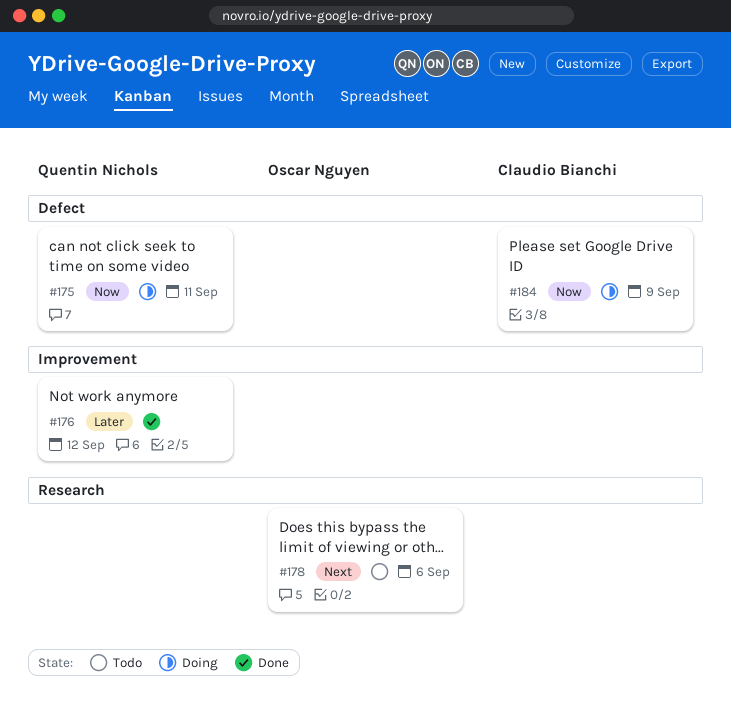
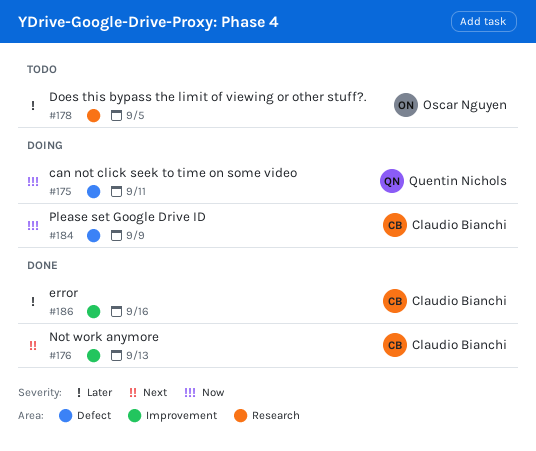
#176, owner: Quentin Nichols -> Claudio Bianchi
#176, priority: Later -> Next
#176, due: Sep 12 -> Sep 13
#178, priority: Next -> Later
#178, due: Sep 6 -> Sep 5
#186: none -> present

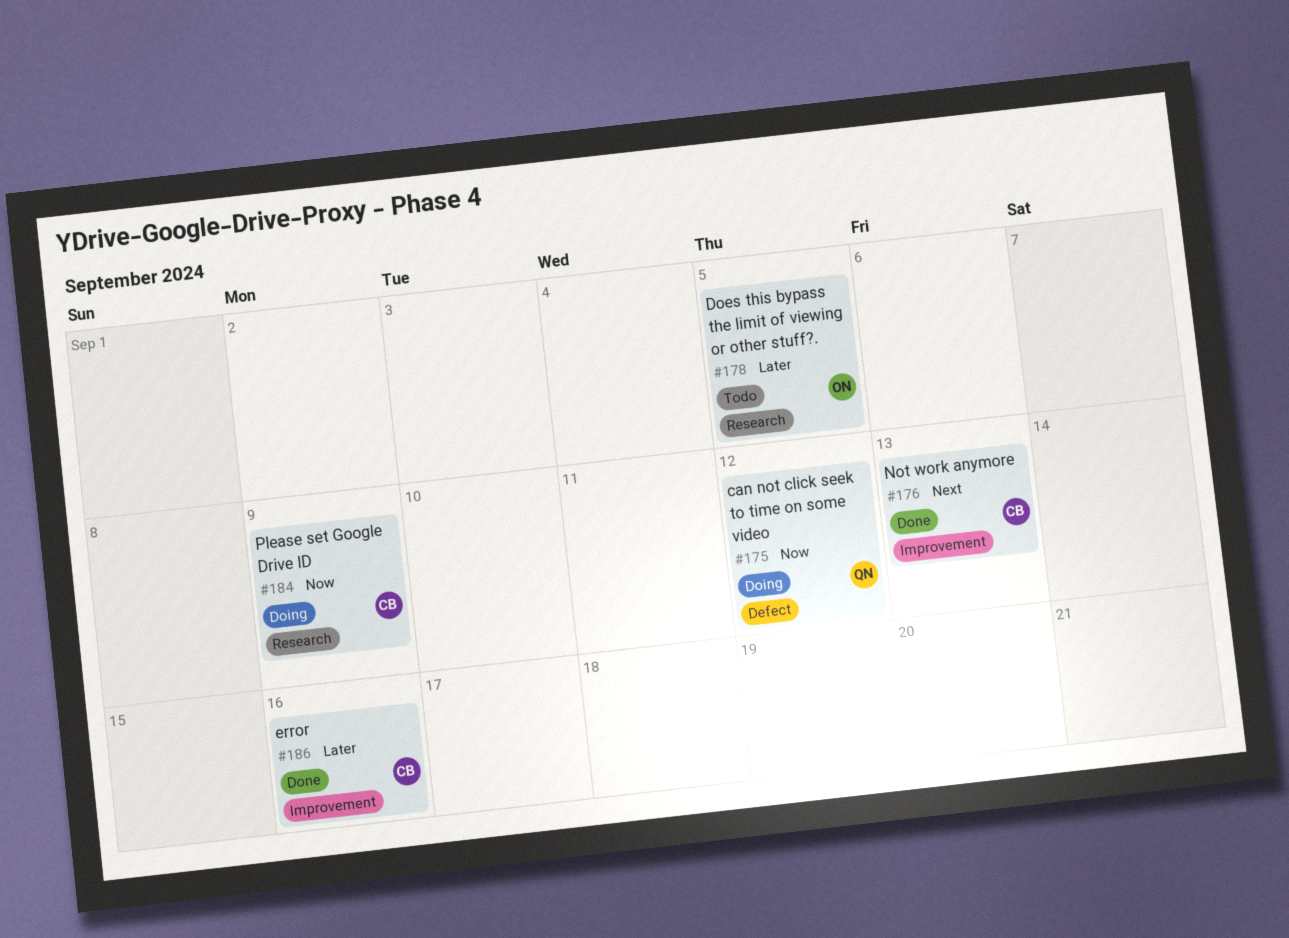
#175, due: Sep 11 -> Sep 12
#184, label: Defect -> Research

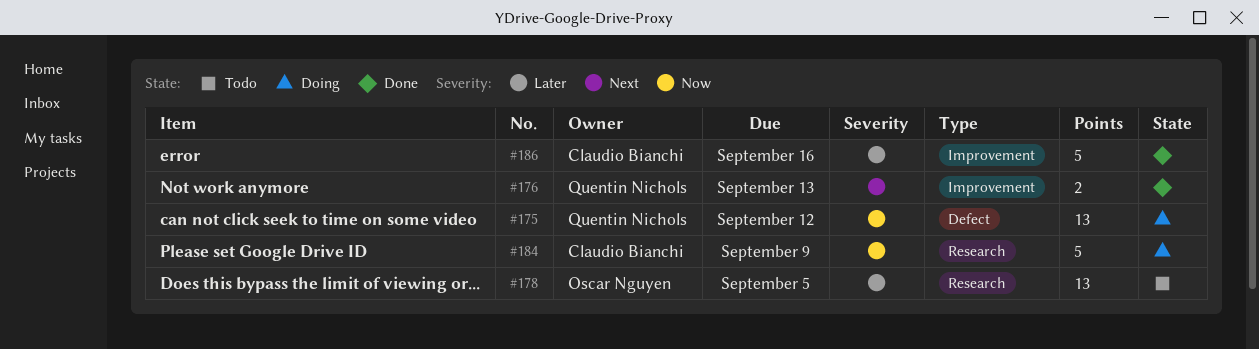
#176, owner: Claudio Bianchi -> Quentin Nichols

